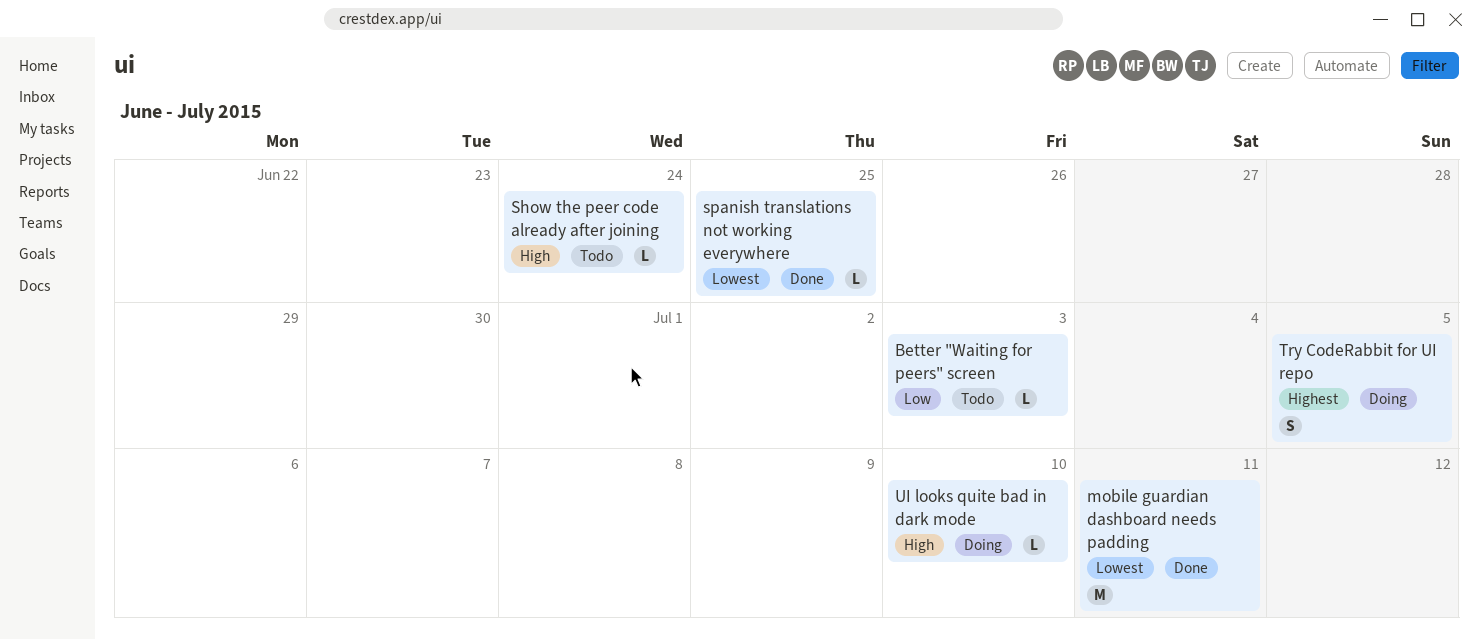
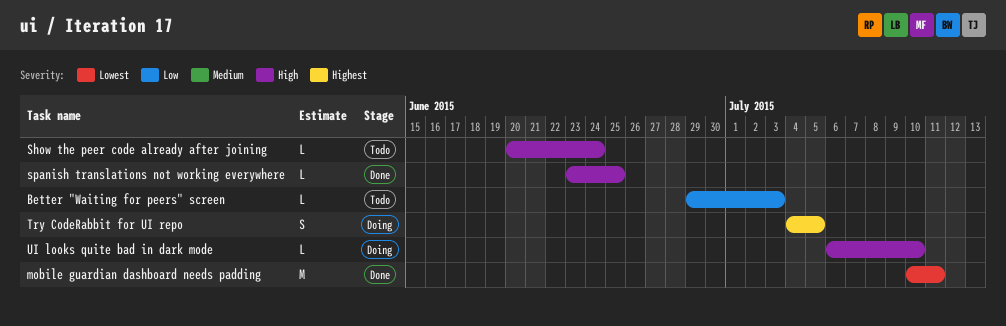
spanish translations not working everywhere, priority: Lowest -> High

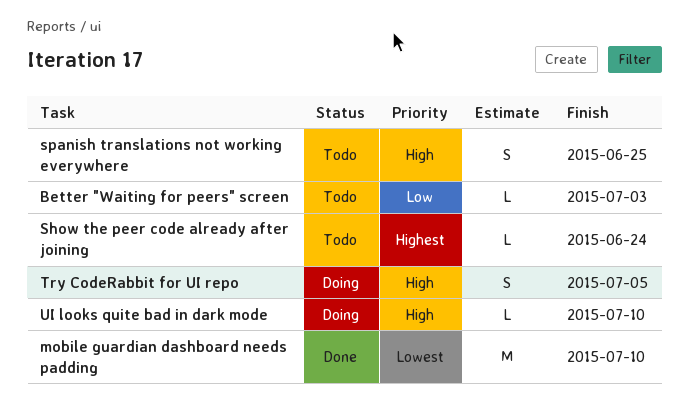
mobile guardian dashboard needs padding, due: Jul 11 -> Jul 10
Show the peer code already after joining, priority: High -> Highest
spanish translations not working everywhere, status: Done -> Todo
spanish translations not working everywhere, estimate: L -> S
Try CodeRabbit for UI repo, priority: Highest -> High

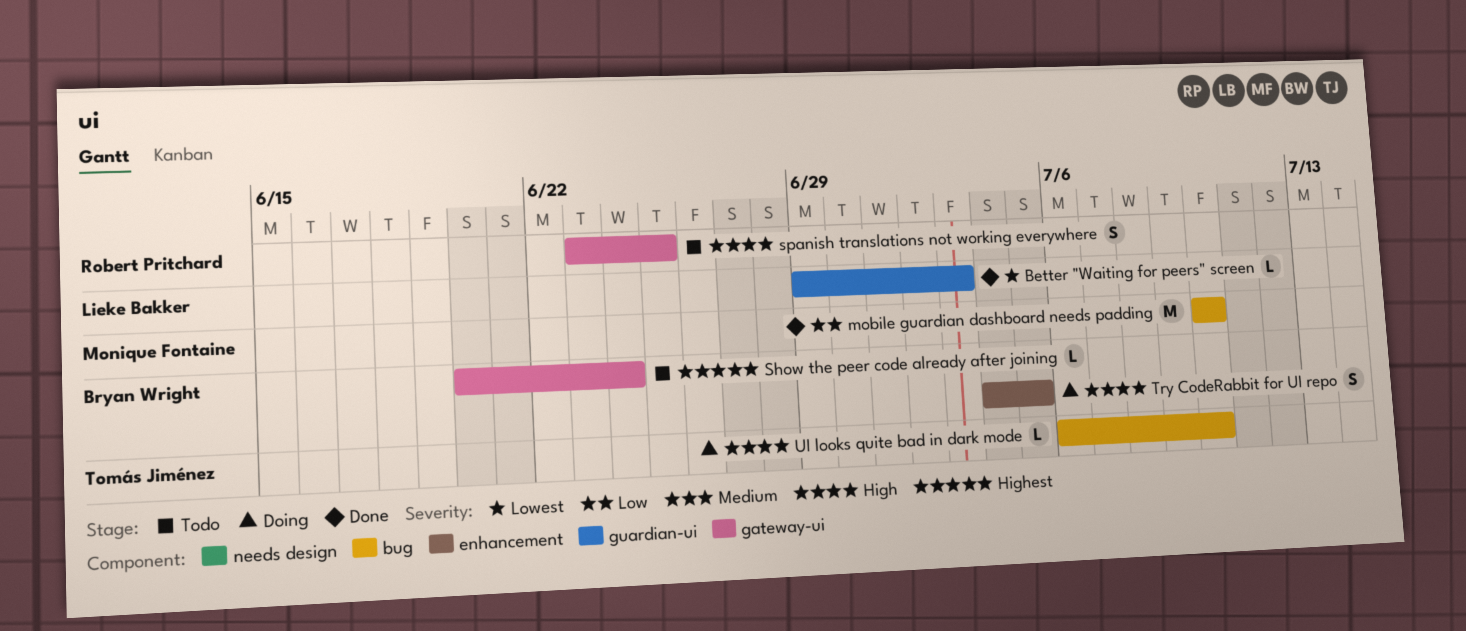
Better "Waiting for peers" screen, status: Todo -> Done
Better "Waiting for peers" screen, priority: Low -> Lowest
mobile guardian dashboard needs padding, priority: Lowest -> Low

